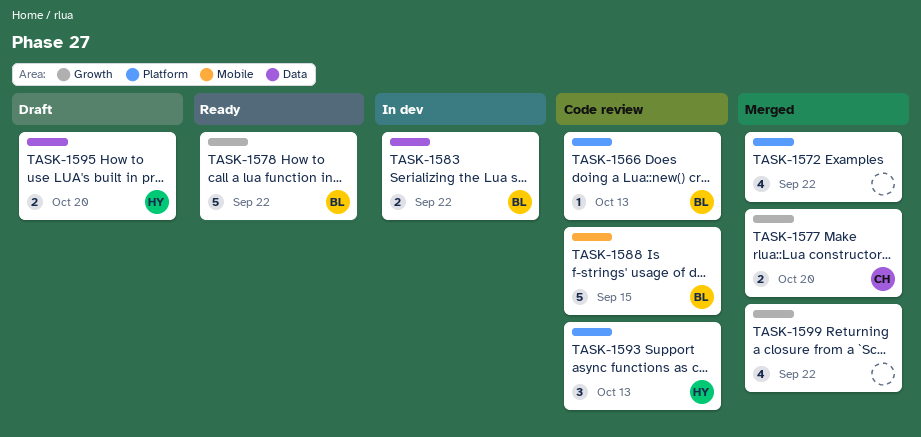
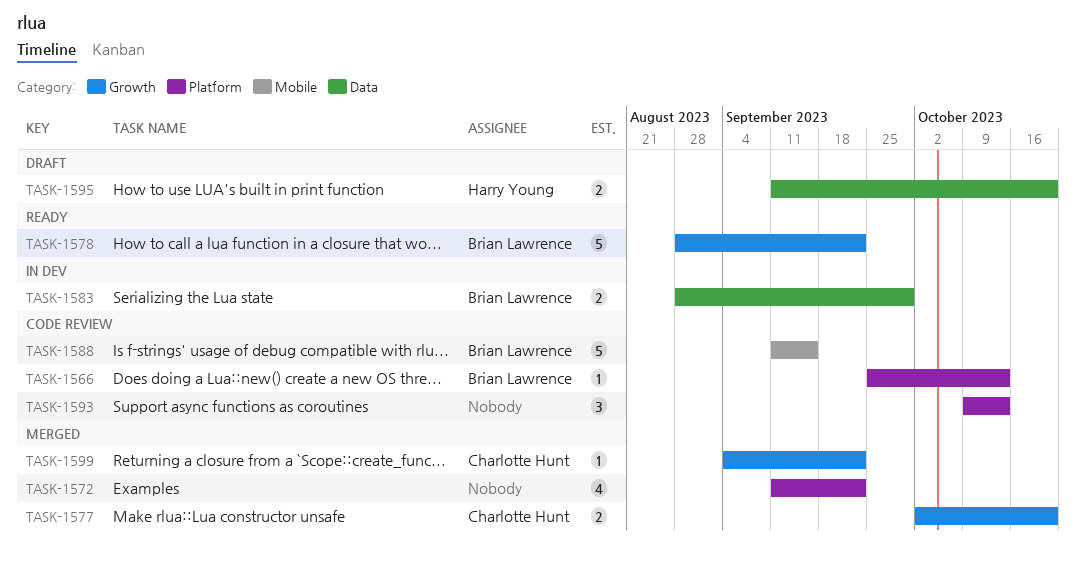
TASK-1583, due: Sep 22 -> Sep 29
TASK-1593, owner: Harry Young -> none
TASK-1599, owner: none -> Charlotte Hunt
TASK-1599, estimate: 4 -> 1

